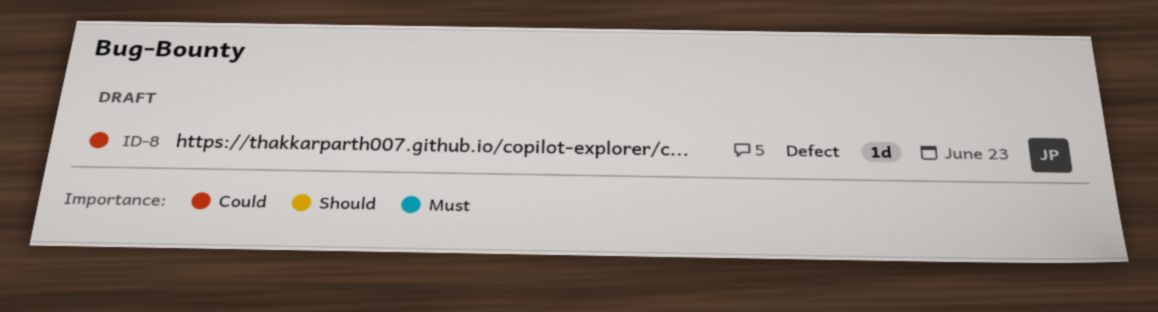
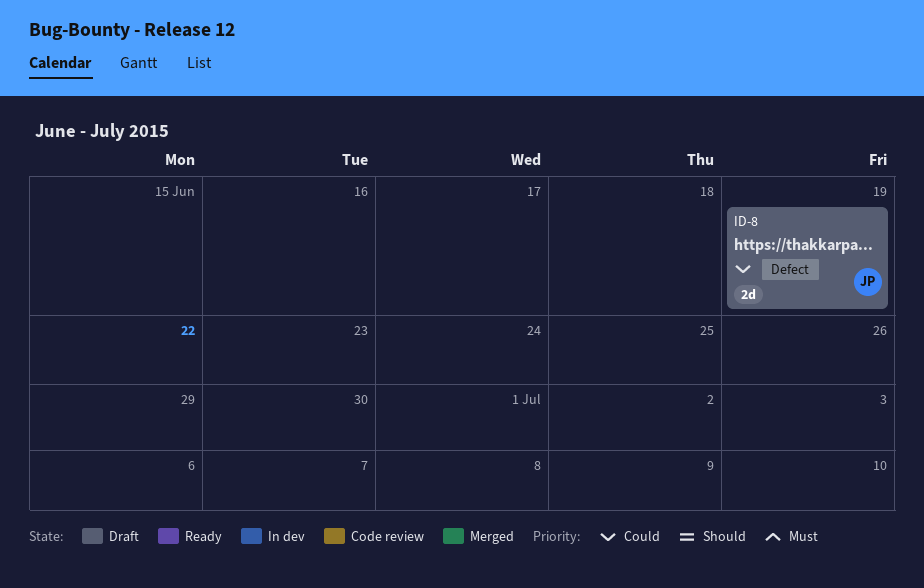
ID-8, estimate: 1d -> 2d
ID-8, due: Jun 23 -> Jun 19

